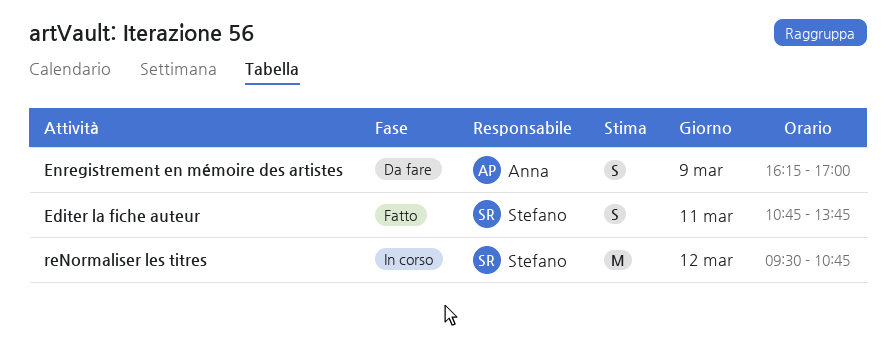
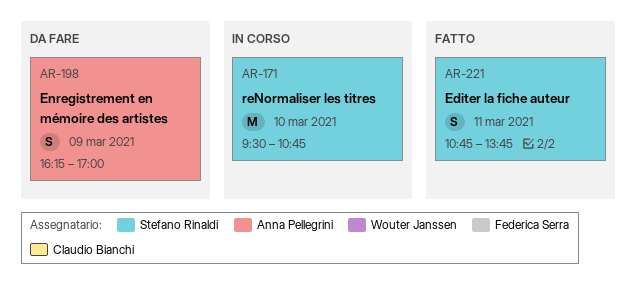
reNormaliser les titres, day: Mar 12 -> Mar 10

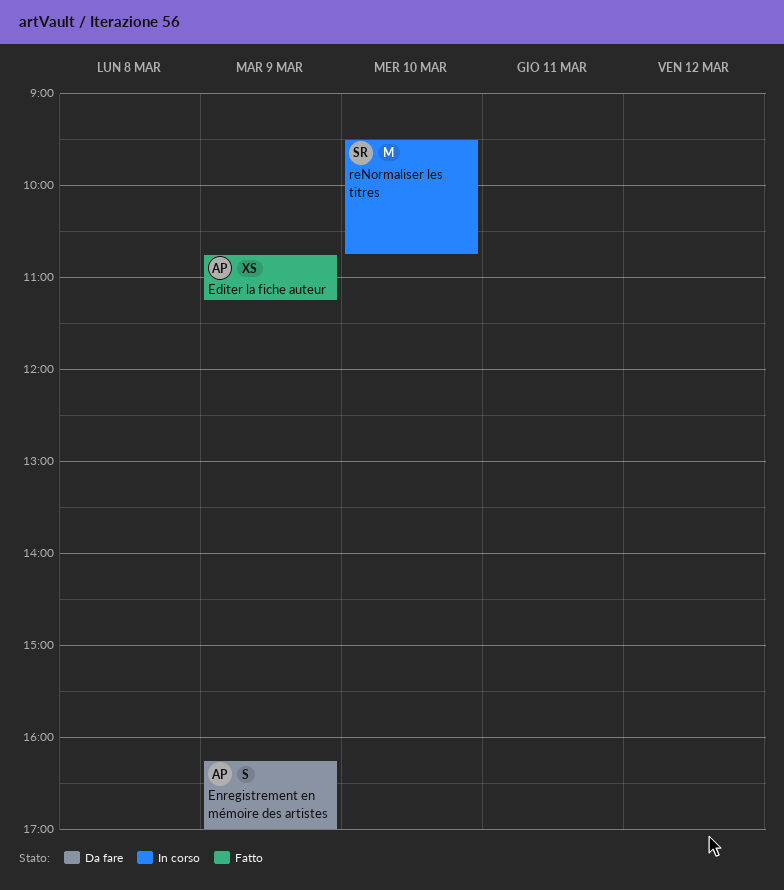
Editer la fiche auteur, owner: Stefano Rinaldi -> Anna Pellegrini
Editer la fiche auteur, estimate: S -> XS
Editer la fiche auteur, day: Mar 11 -> Mar 9
Editer la fiche auteur, ends: 13:45 -> 11:15

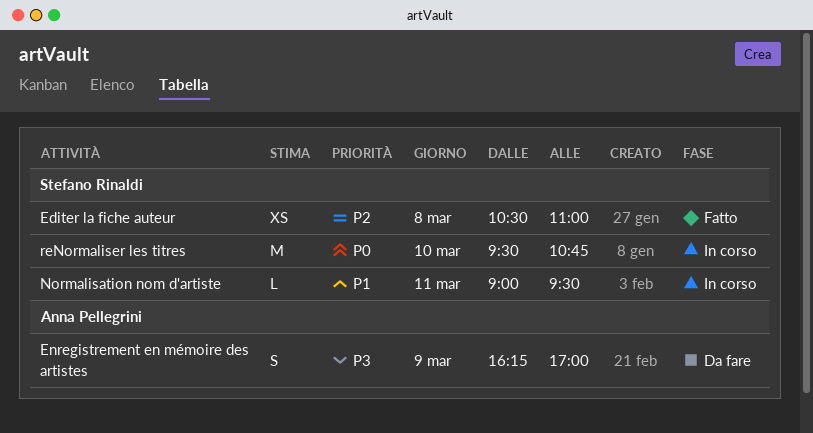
Editer la fiche auteur, owner: Anna Pellegrini -> Stefano Rinaldi
Editer la fiche auteur, day: Mar 9 -> Mar 8
Editer la fiche auteur, begins: 10:45 -> 10:30
Editer la fiche auteur, ends: 11:15 -> 11:00
Normalisation nom d'artiste: none -> present

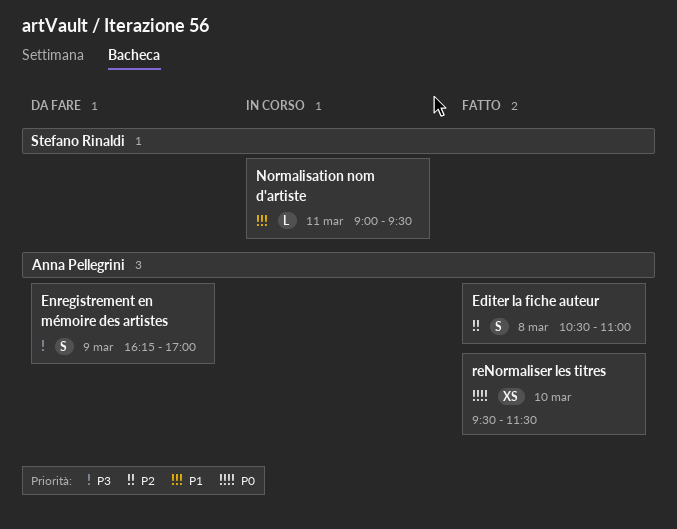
Editer la fiche auteur, owner: Stefano Rinaldi -> Anna Pellegrini
Editer la fiche auteur, estimate: XS -> S
reNormaliser les titres, status: In corso -> Fatto
reNormaliser les titres, owner: Stefano Rinaldi -> Anna Pellegrini
reNormaliser les titres, estimate: M -> XS
reNormaliser les titres, ends: 10:45 -> 11:30

